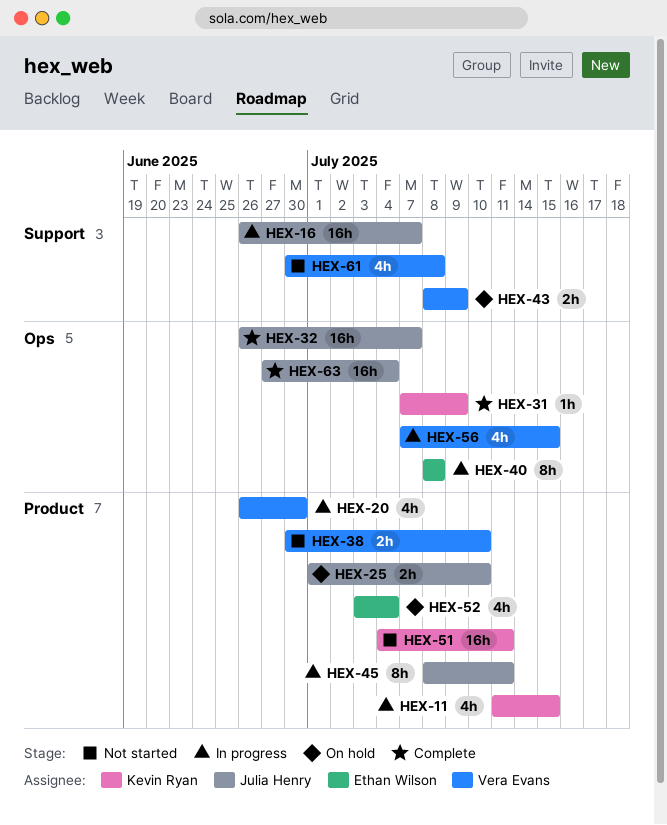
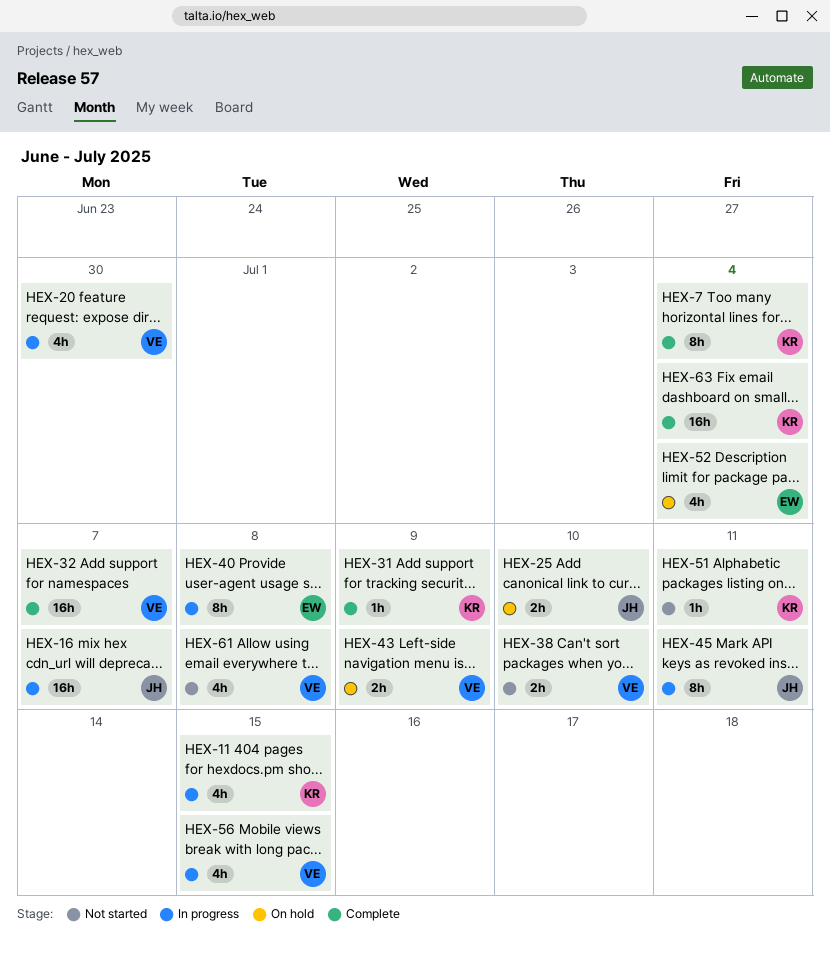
HEX-7: none -> present
HEX-32, owner: Julia Henry -> Vera Evans
HEX-51, estimate: 16h -> 1h
HEX-63, owner: Julia Henry -> Kevin Ryan

